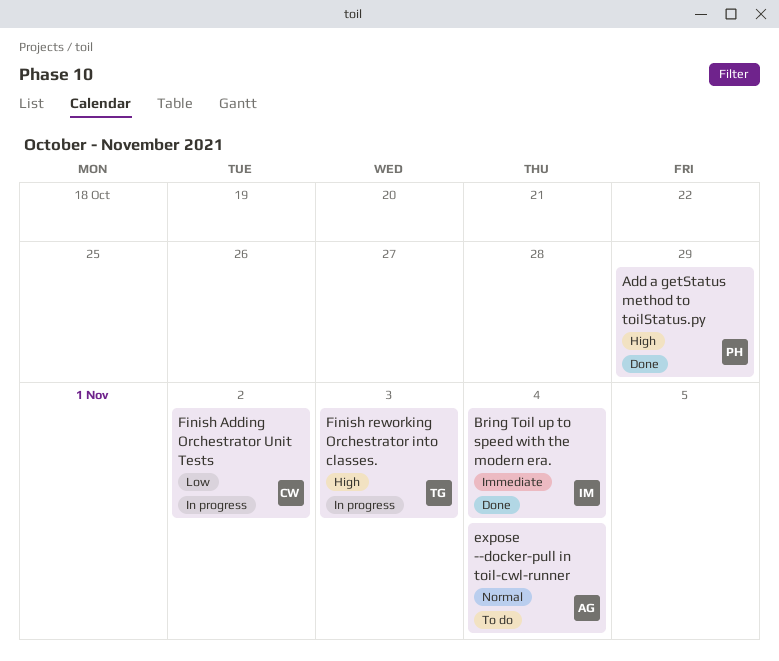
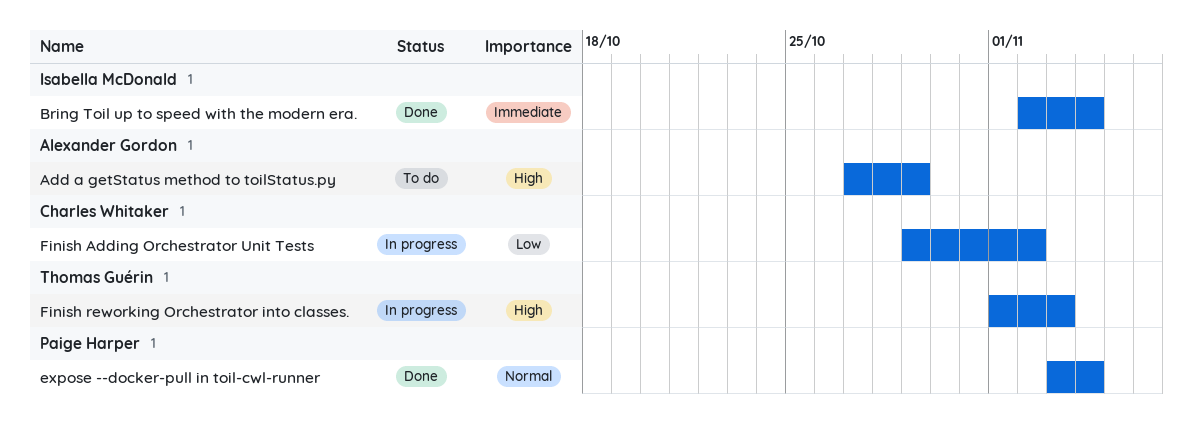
Add a getStatus method to toilStatus.py, status: Done -> To do
Add a getStatus method to toilStatus.py, owner: Paige Harper -> Alexander Gordon
expose --docker-pull in toil-cwl-runner, status: To do -> Done
expose --docker-pull in toil-cwl-runner, owner: Alexander Gordon -> Paige Harper

